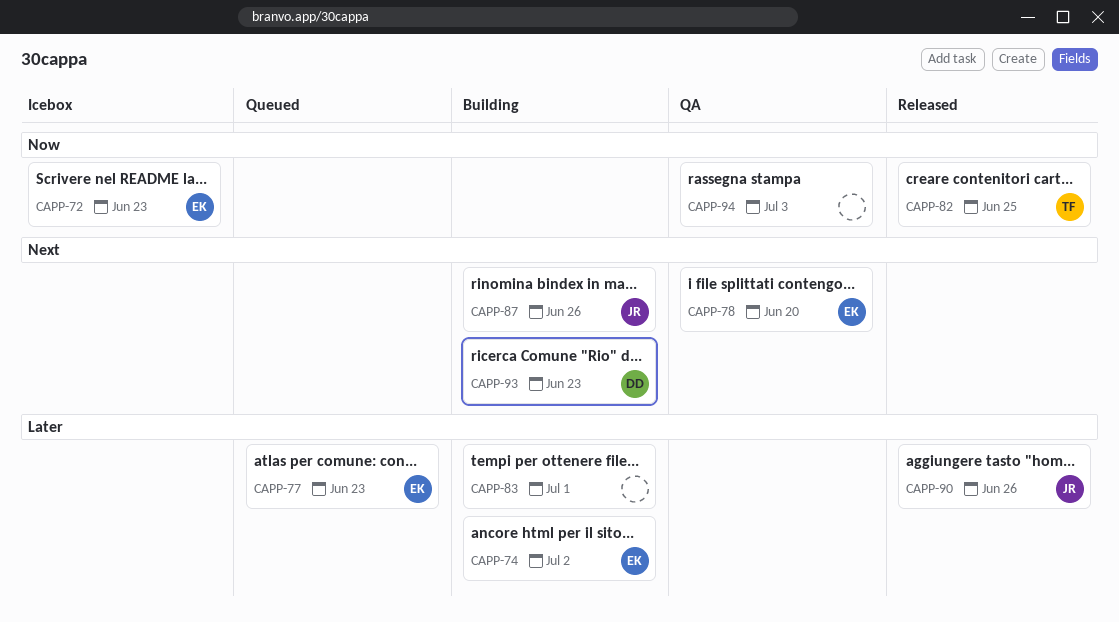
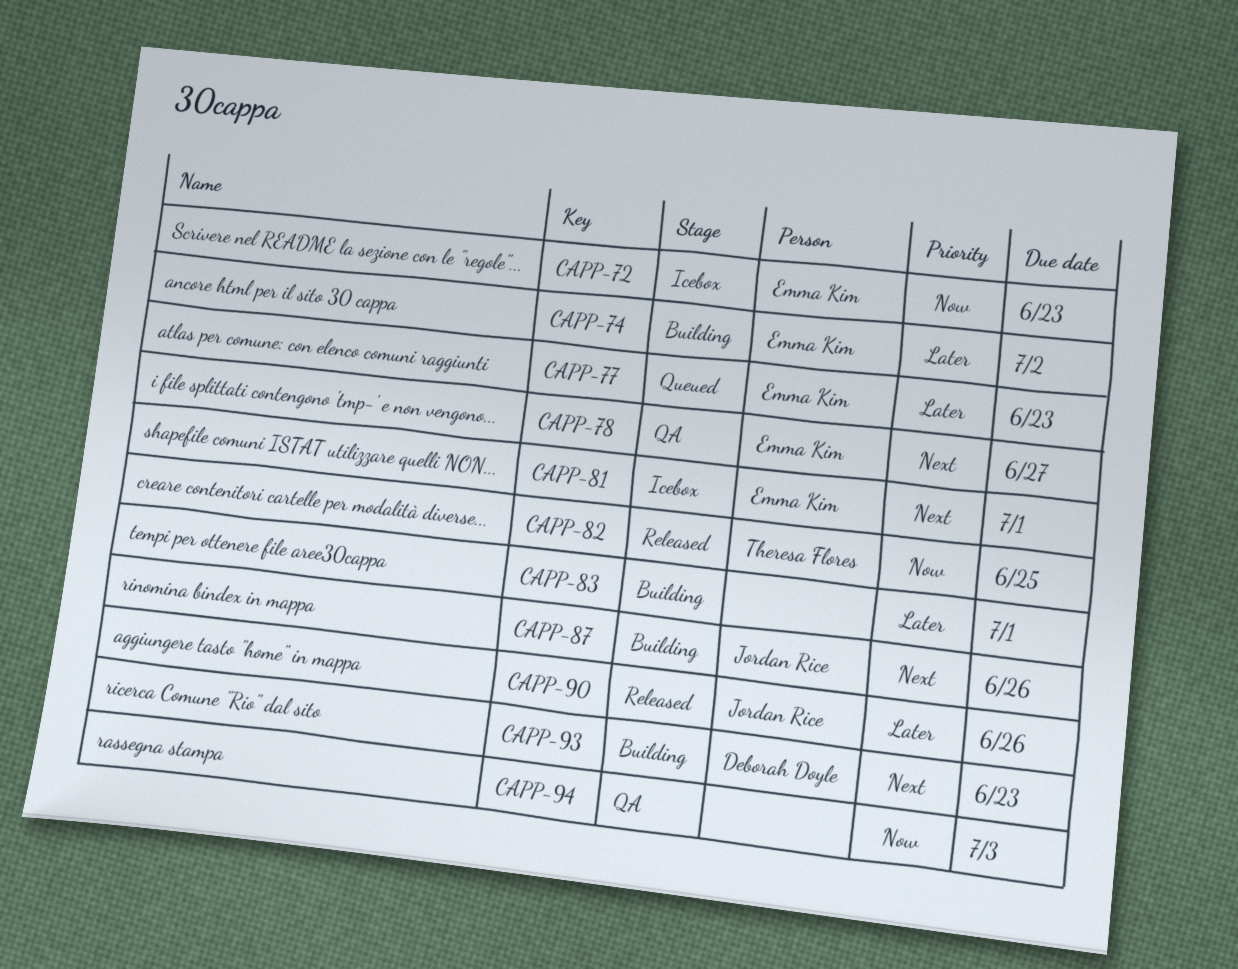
CAPP-78, due: Jun 20 -> Jun 27
CAPP-81: none -> present

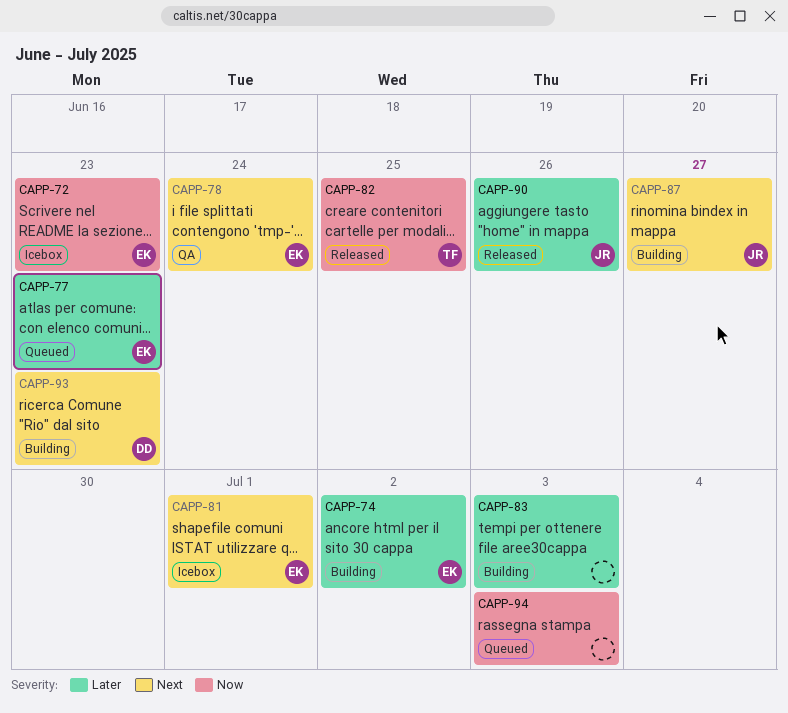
CAPP-78, due: Jun 27 -> Jun 24
CAPP-83, due: Jul 1 -> Jul 3
CAPP-87, due: Jun 26 -> Jun 27
CAPP-94, status: QA -> Queued

